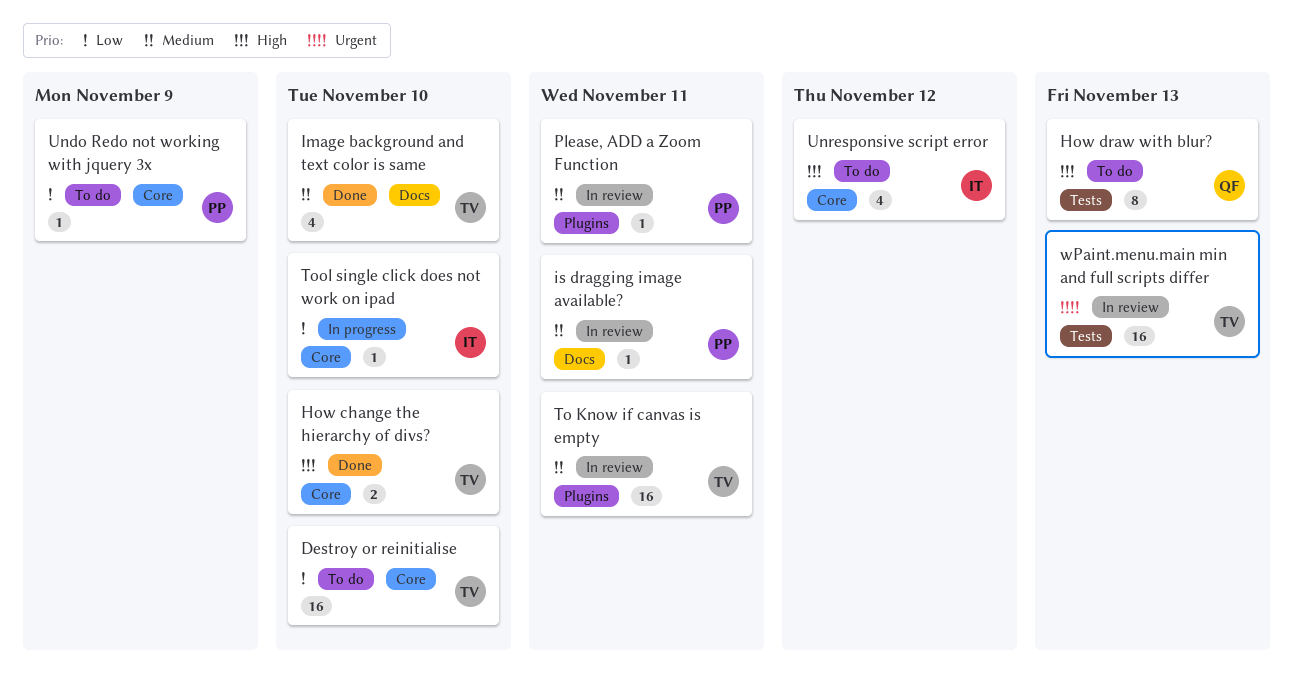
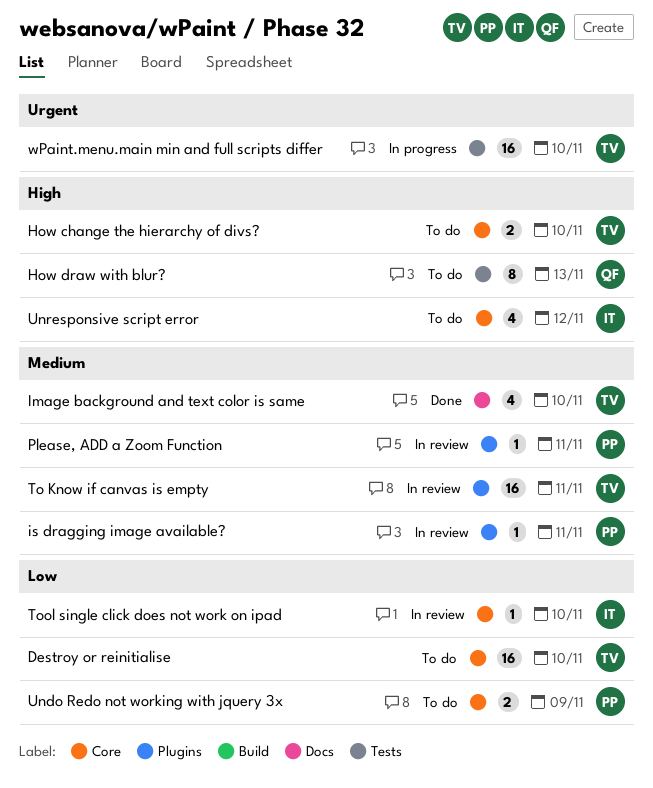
How change the hierarchy of divs?, status: Done -> To do
is dragging image available?, label: Docs -> Plugins
Tool single click does not work on ipad, status: In progress -> In review
Undo Redo not working with jquery 3x, estimate: 1 -> 2
wPaint.menu.main min and full scripts differ, status: In review -> In progress
wPaint.menu.main min and full scripts differ, due: Nov 13 -> Nov 10

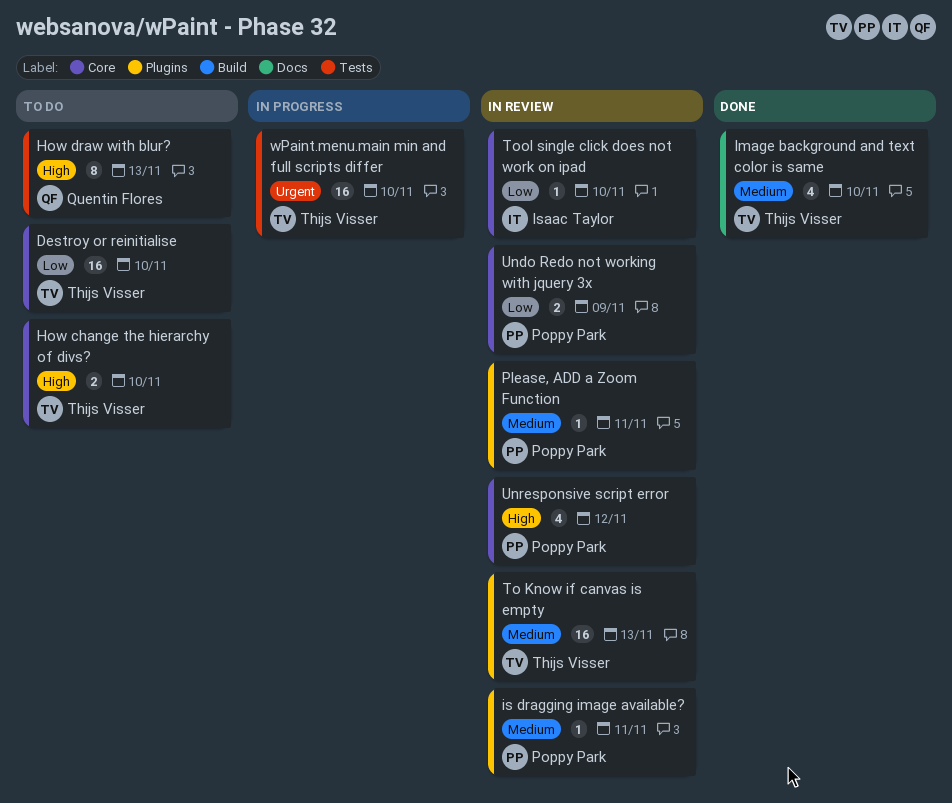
To Know if canvas is empty, due: Nov 11 -> Nov 13
Undo Redo not working with jquery 3x, status: To do -> In review
Unresponsive script error, status: To do -> In review
Unresponsive script error, owner: Isaac Taylor -> Poppy Park

